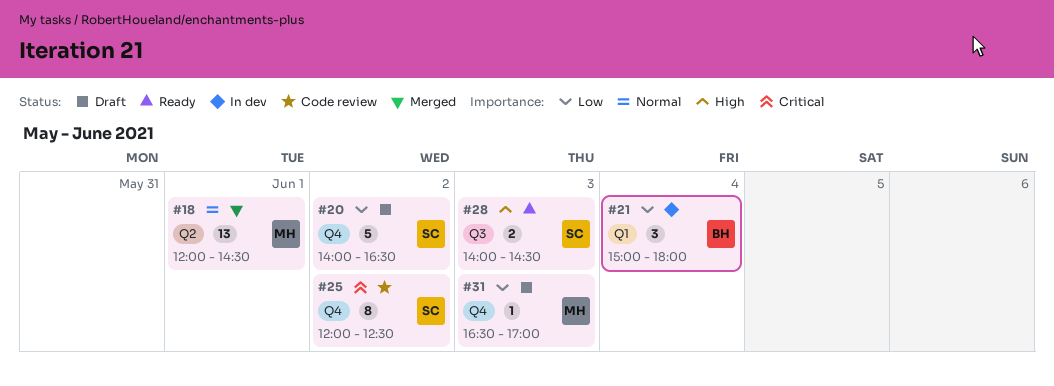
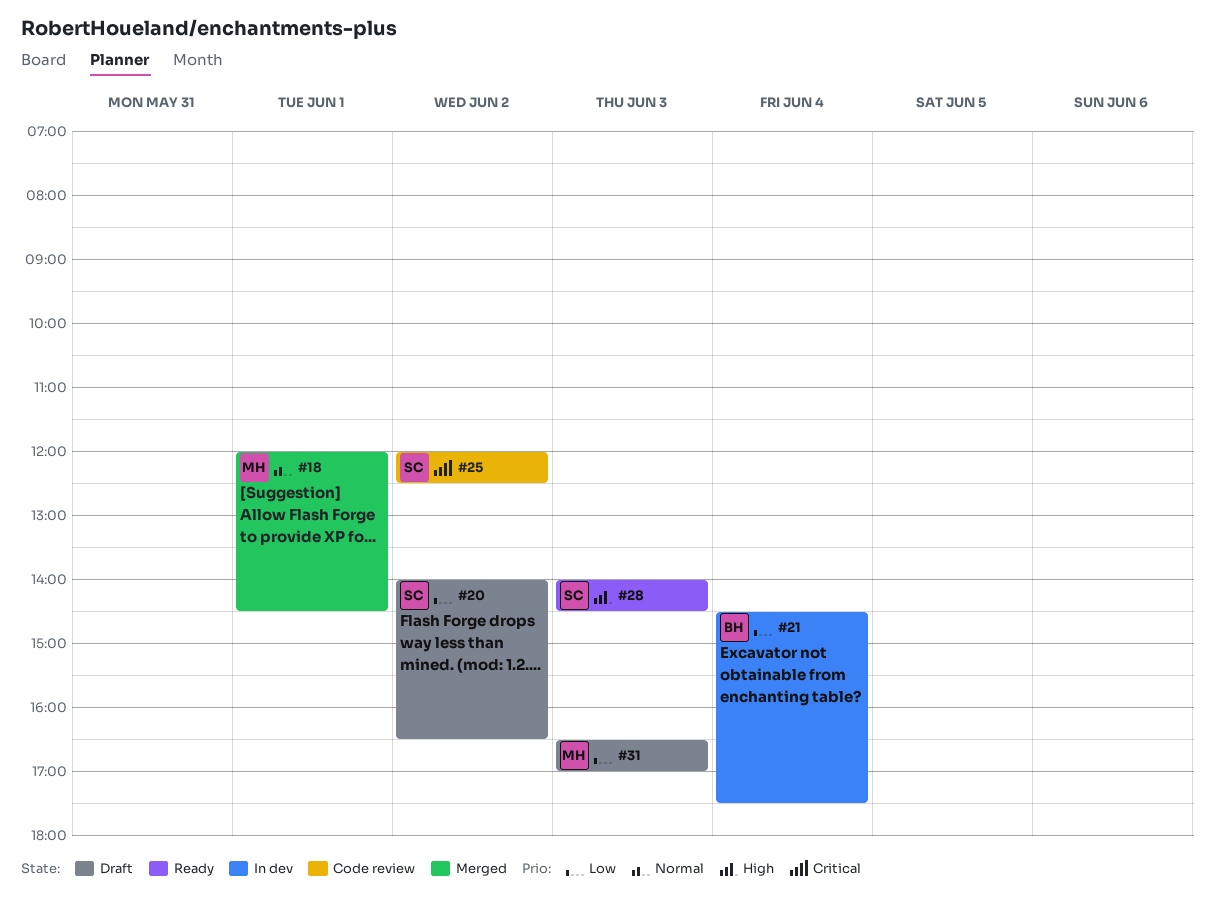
#21, begins: 15:00 -> 14:30
#21, ends: 18:00 -> 17:30

